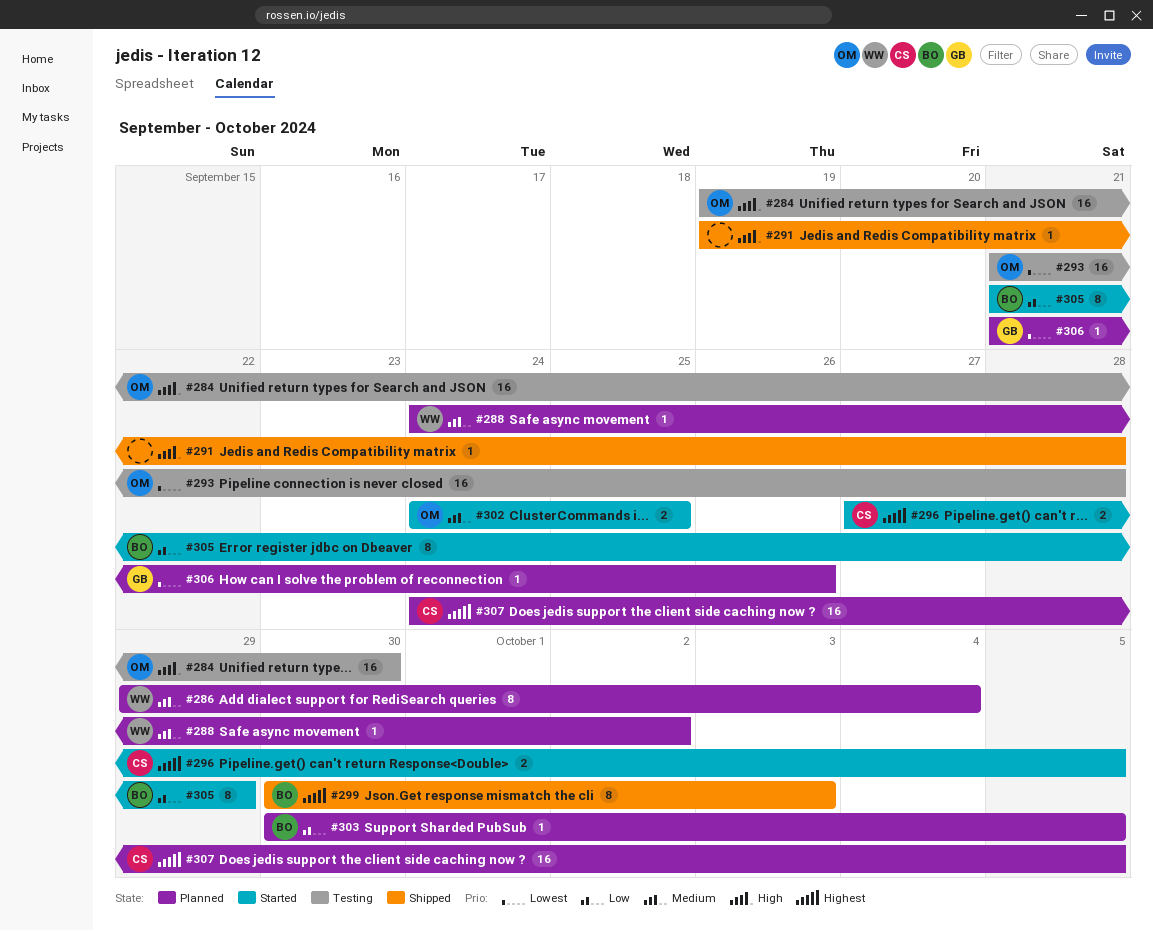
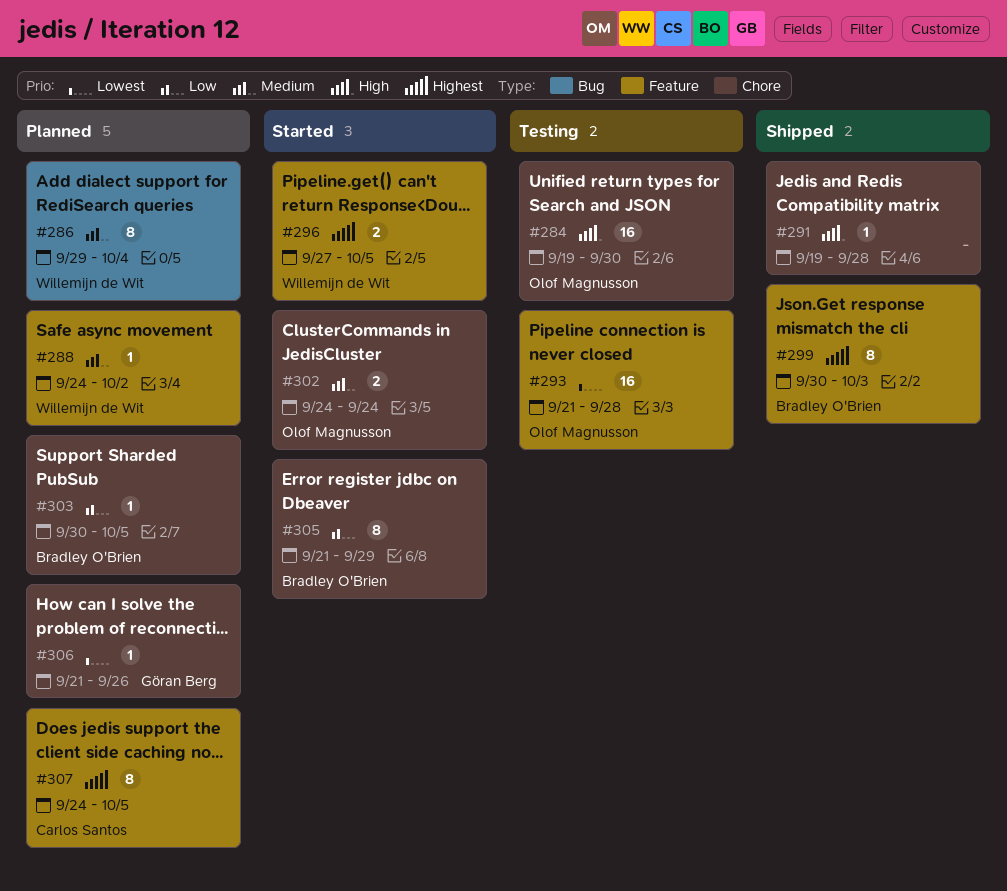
#296, owner: Carlos Santos -> Willemijn de Wit
#302, due: Sep 25 -> Sep 24
#307, estimate: 16 -> 8

